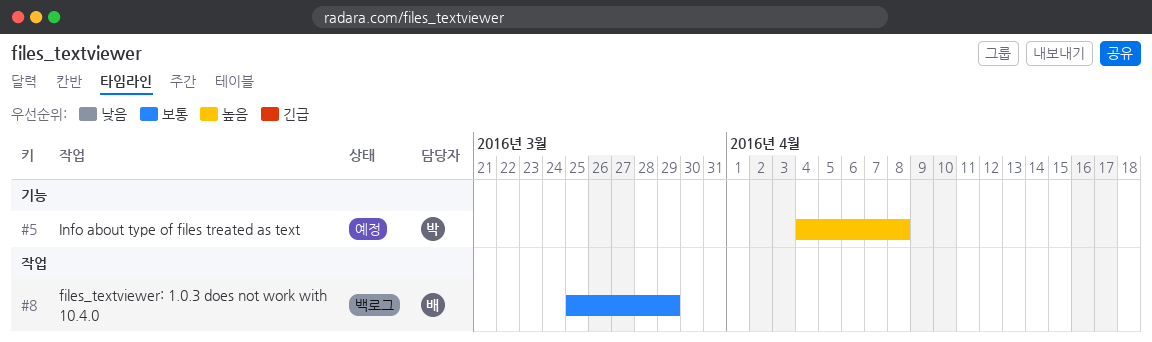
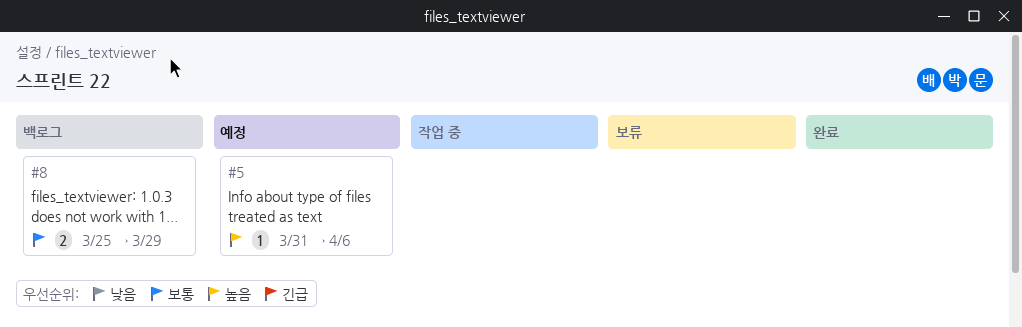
#5, start: Apr 4 -> Mar 31
#5, due: Apr 8 -> Apr 6

